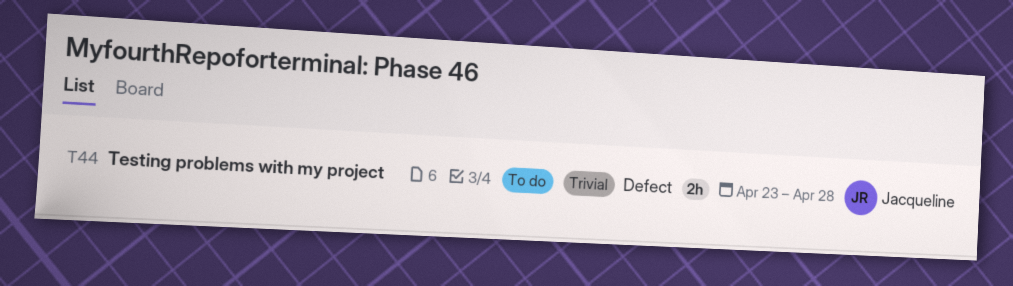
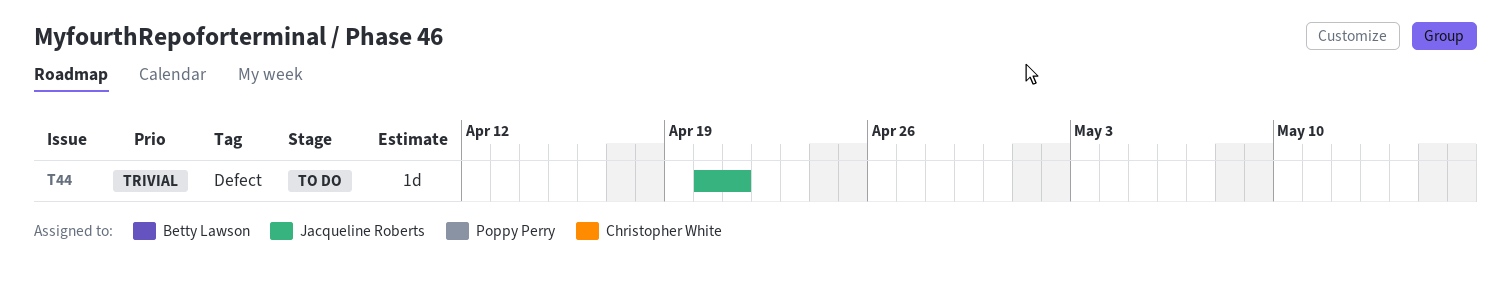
T44, estimate: 2h -> 1d
T44, start: Apr 23 -> Apr 20
T44, due: Apr 28 -> Apr 21

